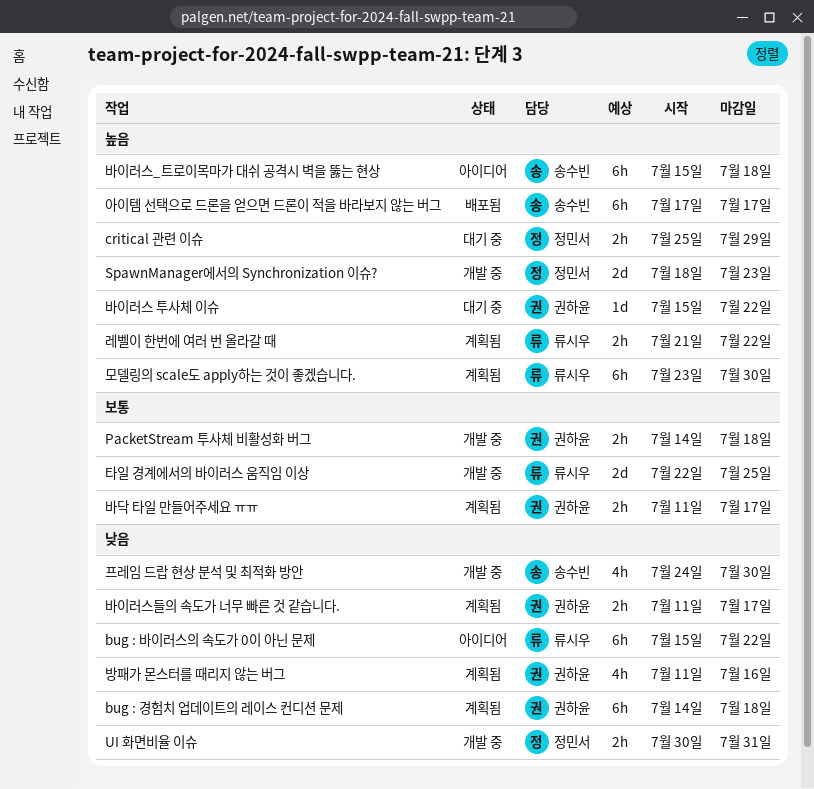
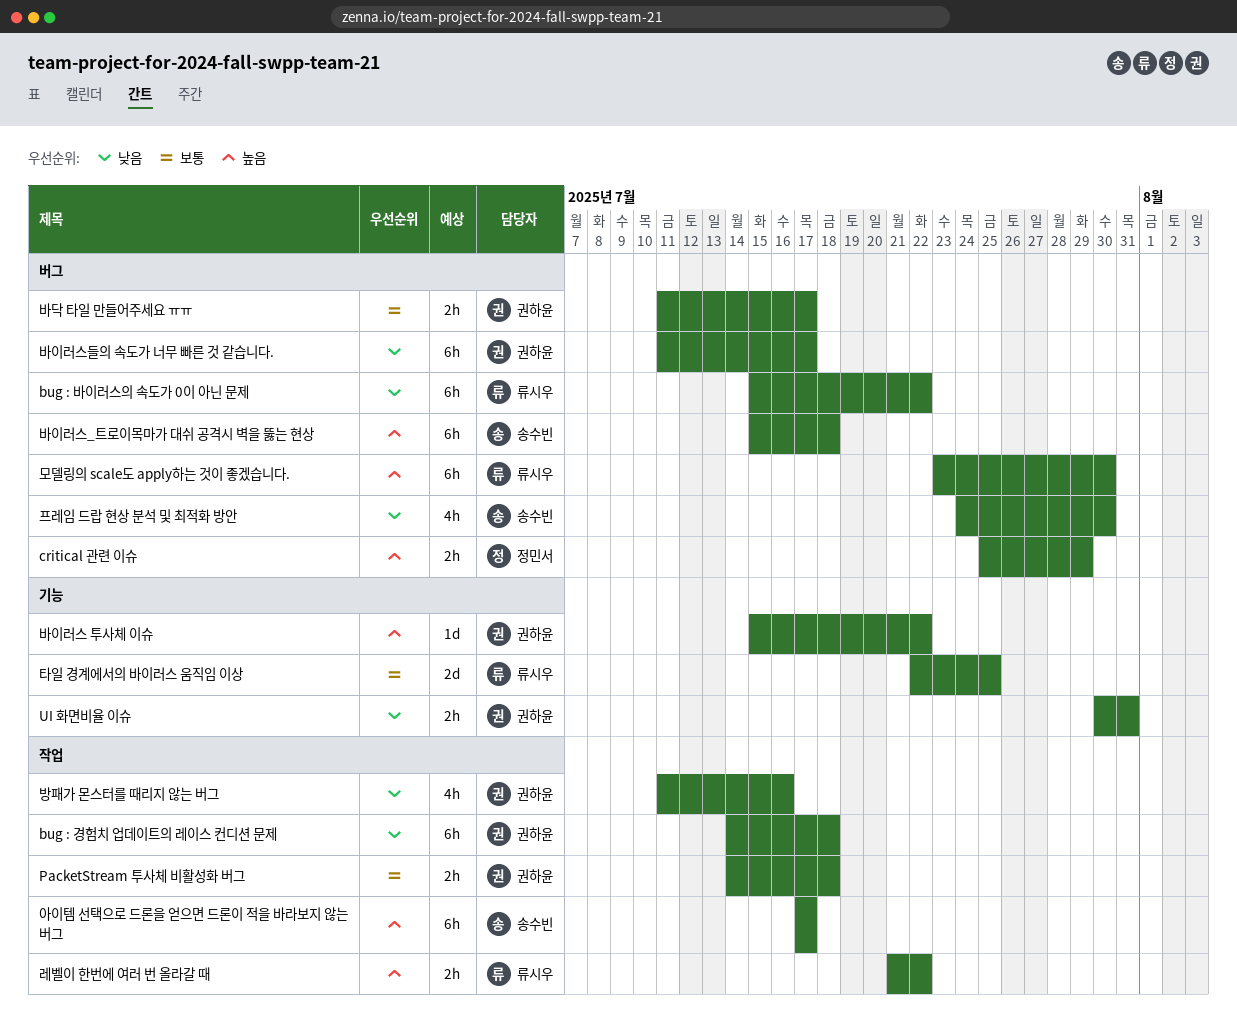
SpawnManager에서의 Synchronization 이슈?: present -> none
UI 화면비율 이슈, owner: 정민서 -> 권하윤
바이러스들의 속도가 너무 빠른 것 같습니다., estimate: 2h -> 6h

